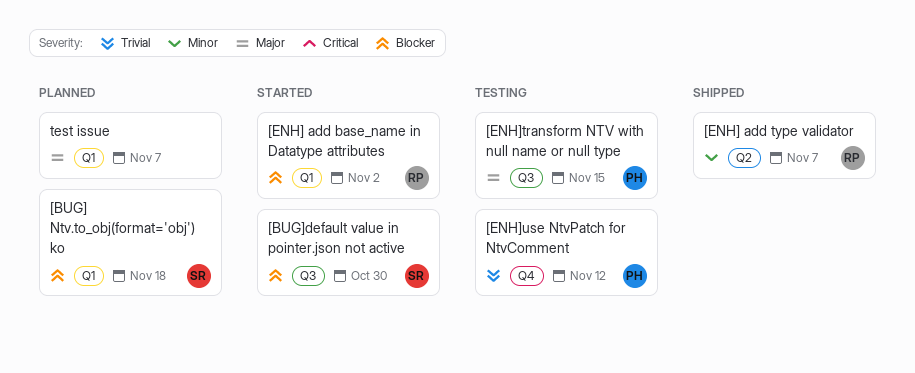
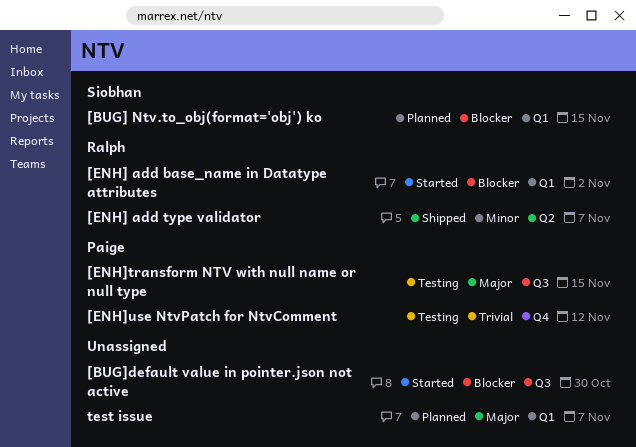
[BUG] Ntv.to_obj(format='obj') ko, due: Nov 18 -> Nov 15
[BUG]default value in pointer.json not active, owner: Siobhan -> none

